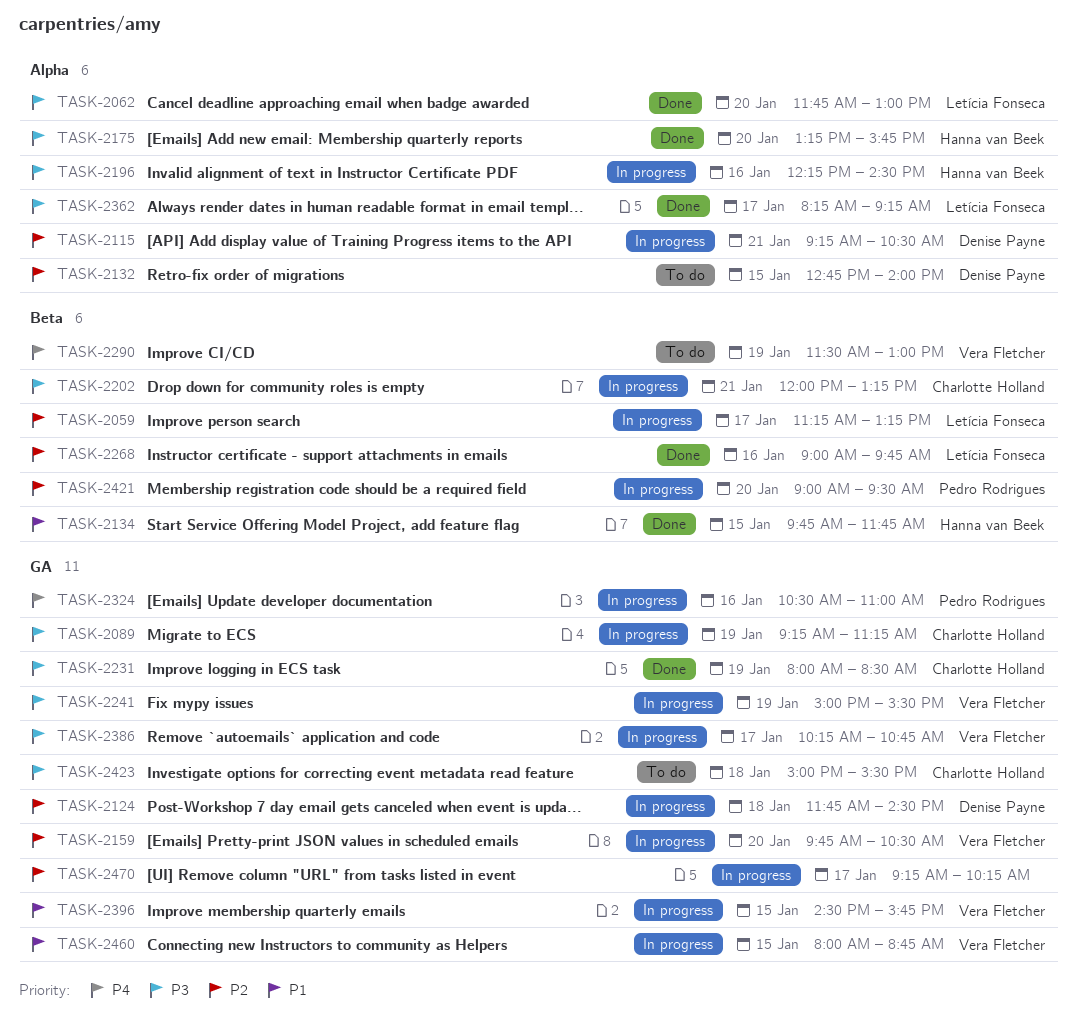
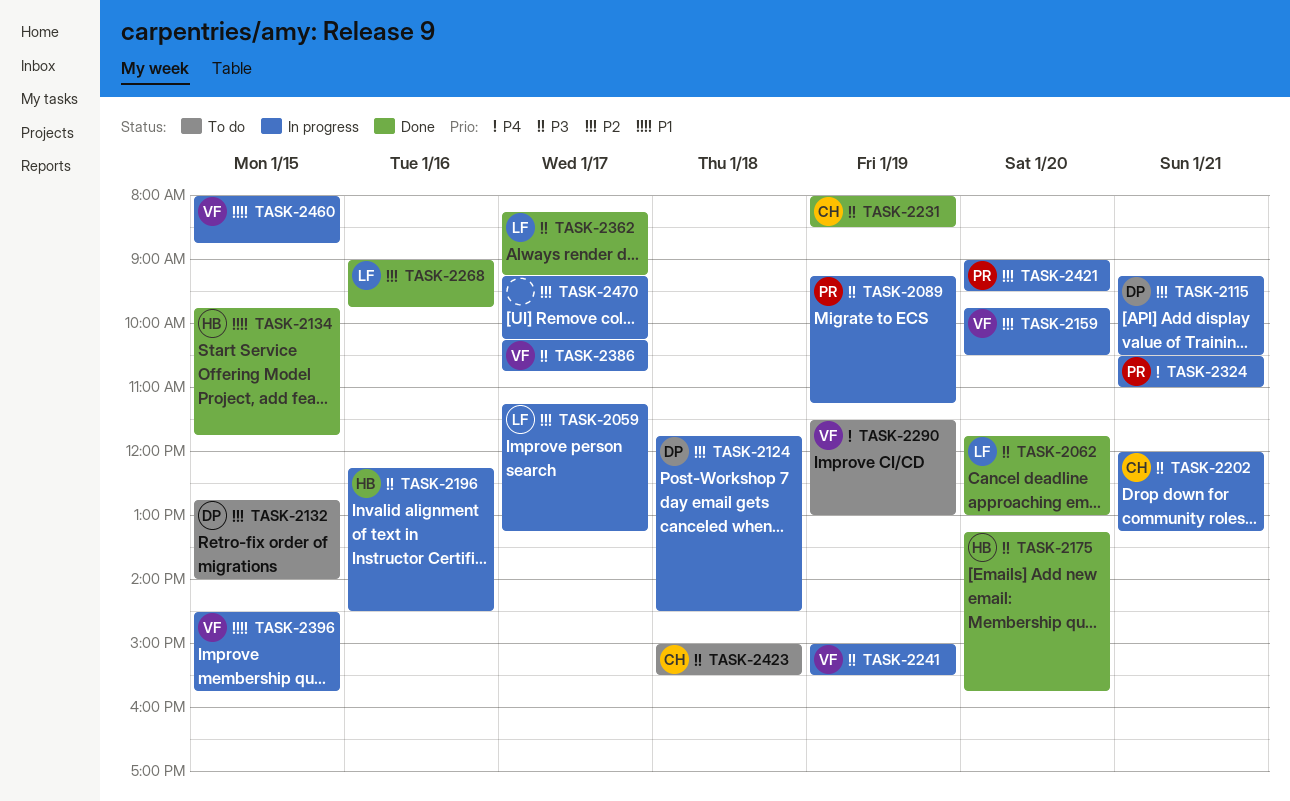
TASK-2089, owner: Charlotte Holland -> Pedro Rodrigues
TASK-2324, day: Jan 16 -> Jan 21

